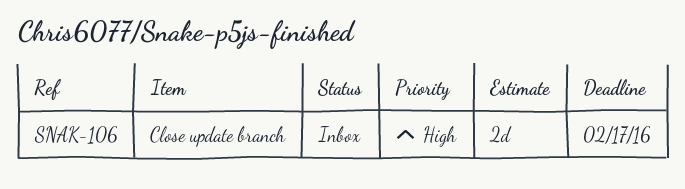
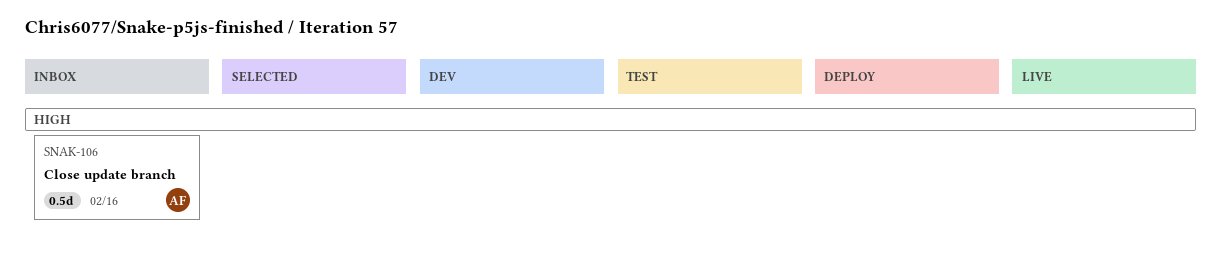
SNAK-106, estimate: 2d -> 0.5d
SNAK-106, due: Feb 17 -> Feb 16

